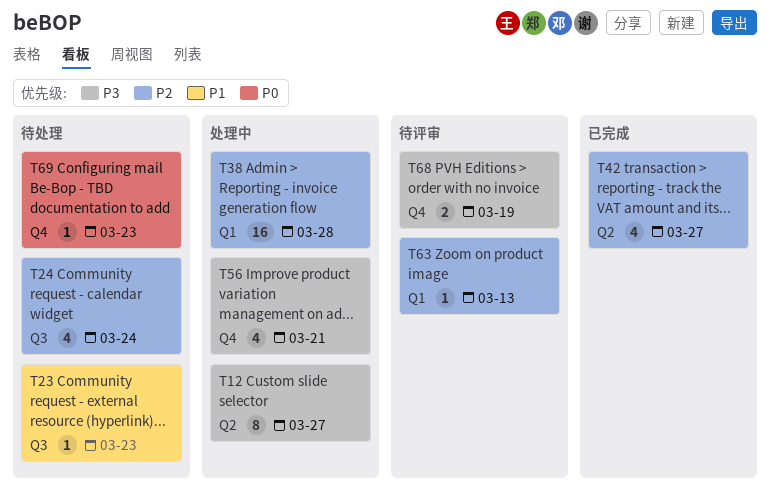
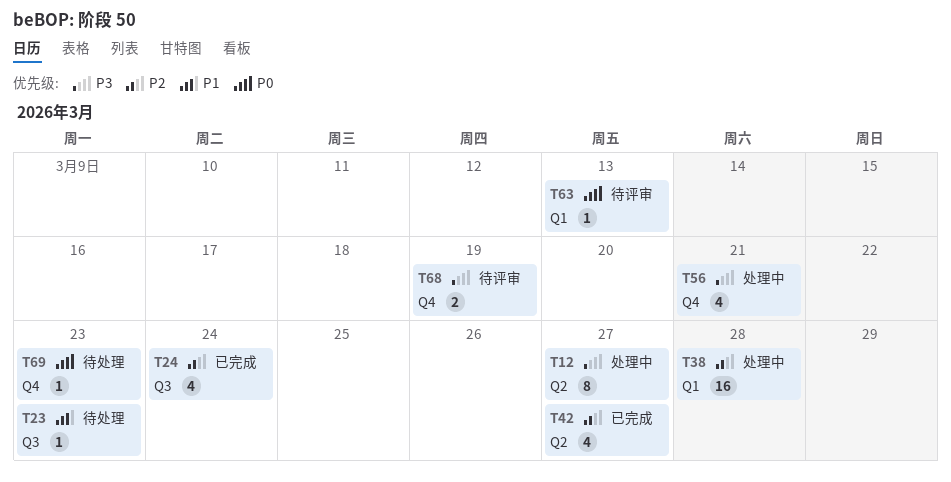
T24, status: 待处理 -> 已完成
T63, priority: P2 -> P0

